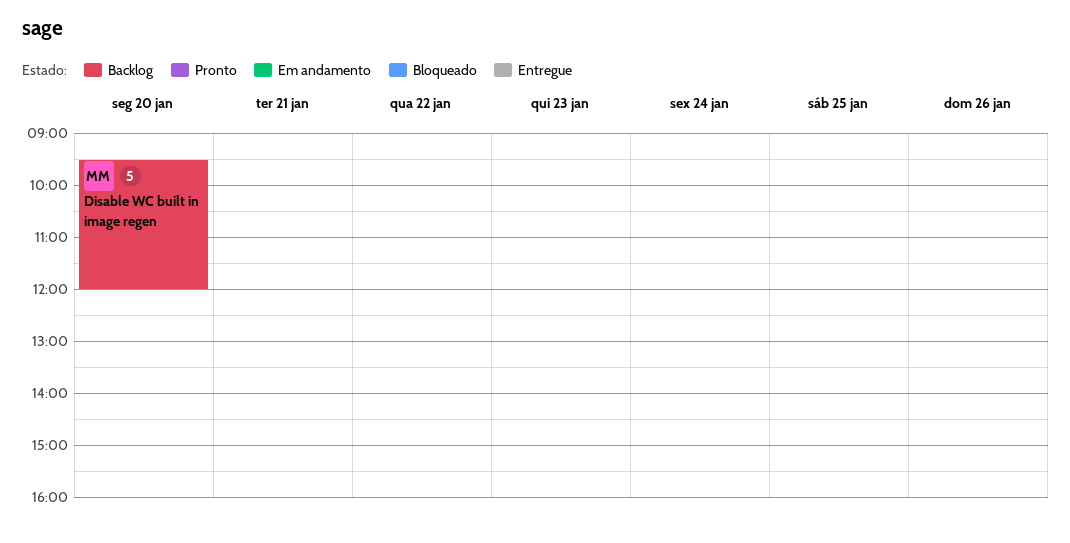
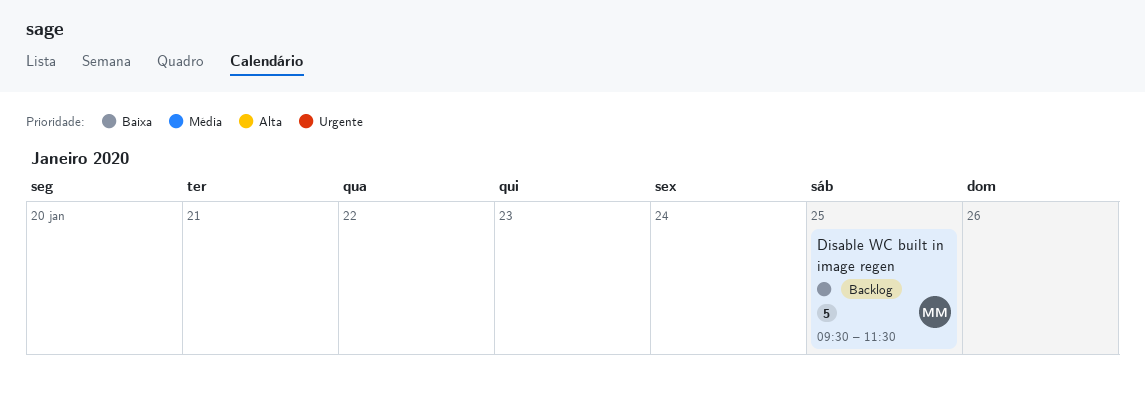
Disable WC built in image regen, day: Jan 20 -> Jan 25
Disable WC built in image regen, ends: 12:00 -> 11:30

